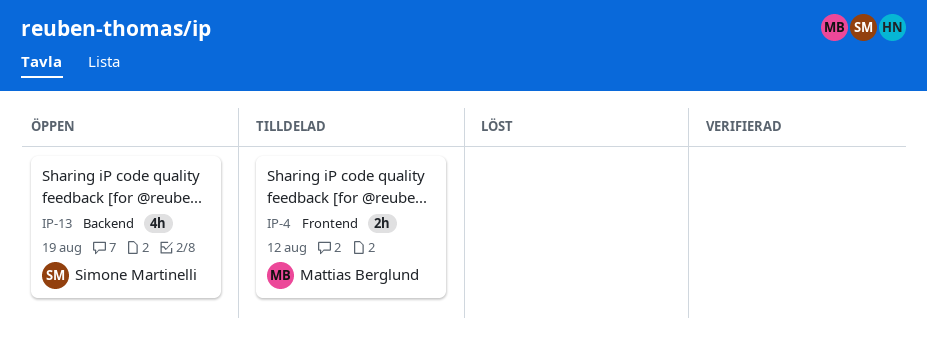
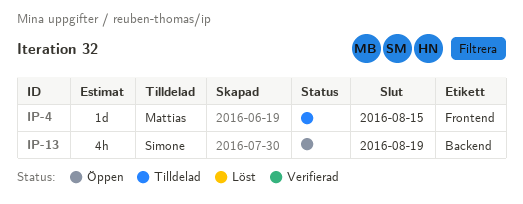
IP-4, estimate: 2h -> 1d
IP-4, due: Aug 12 -> Aug 15

